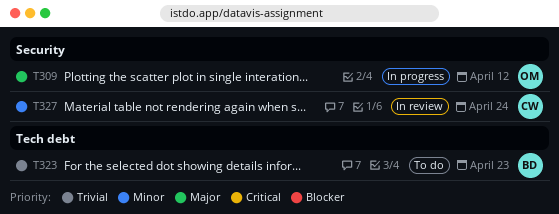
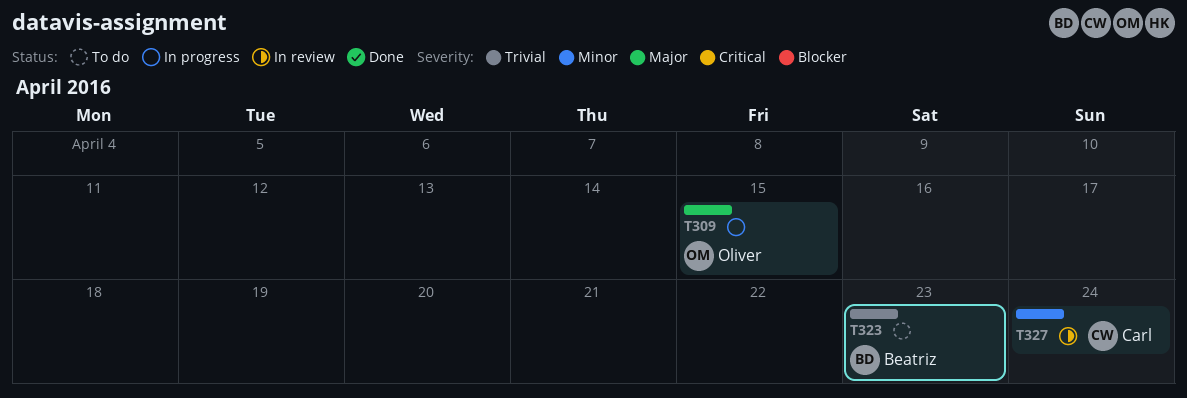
T309, due: Apr 12 -> Apr 15

